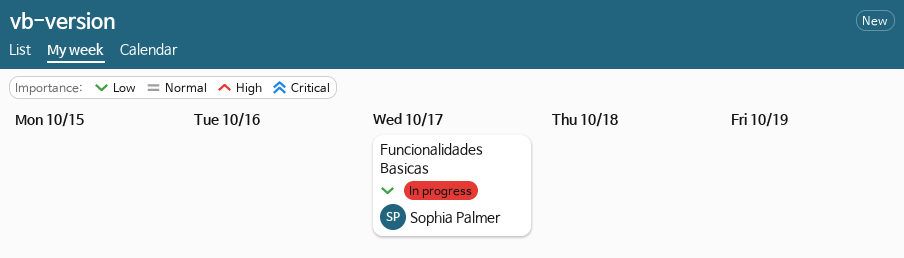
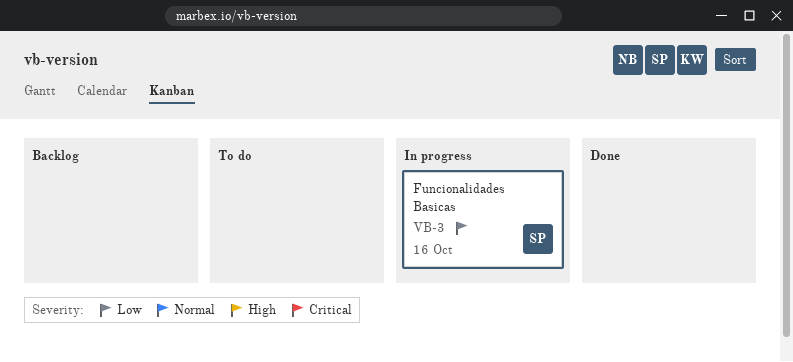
Funcionalidades Basicas, due: Oct 17 -> Oct 16

